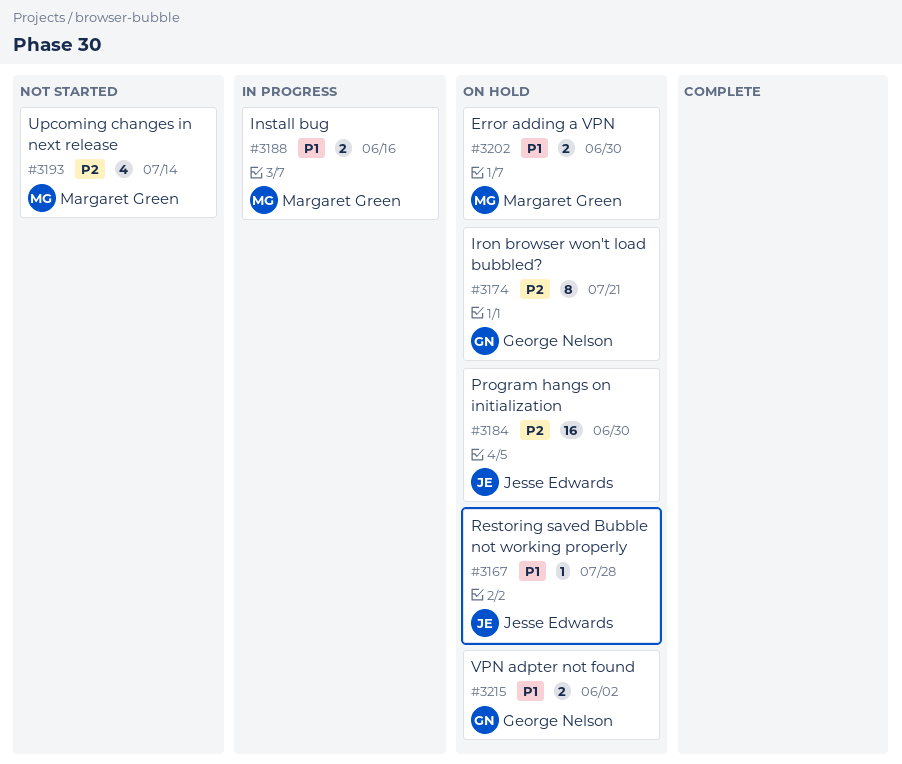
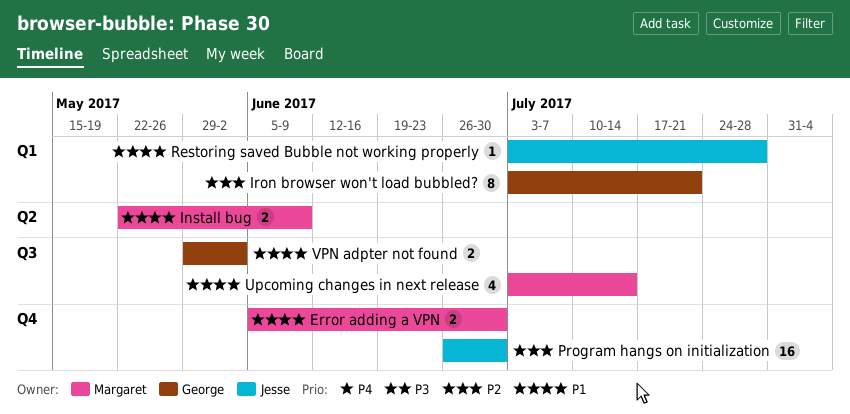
Install bug, due: Jun 16 -> Jun 9
Upcoming changes in next release, priority: P2 -> P1

